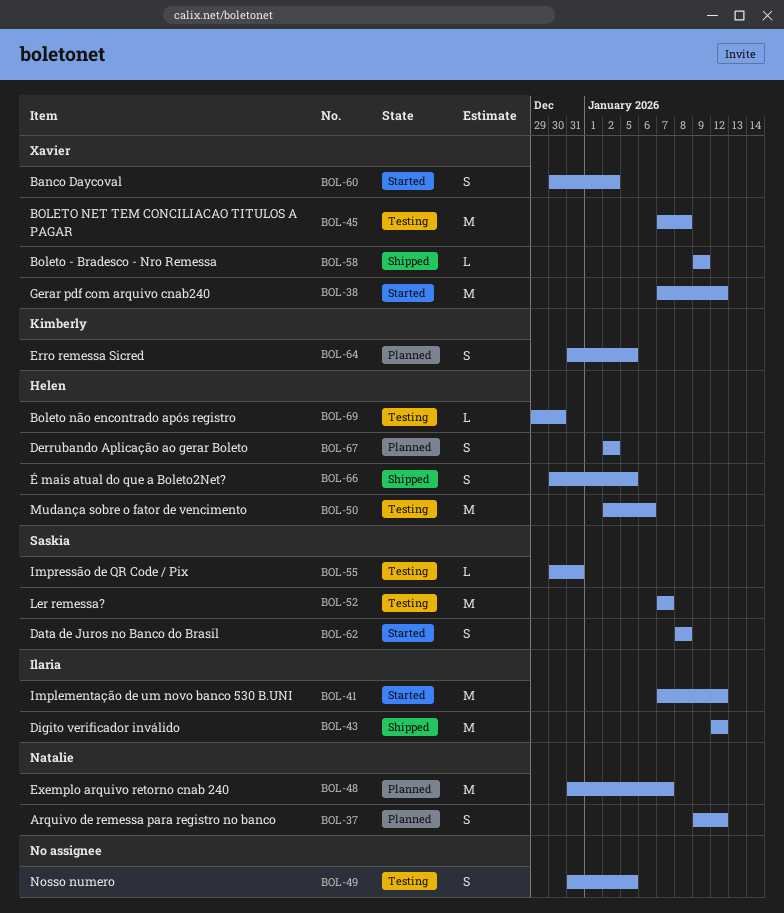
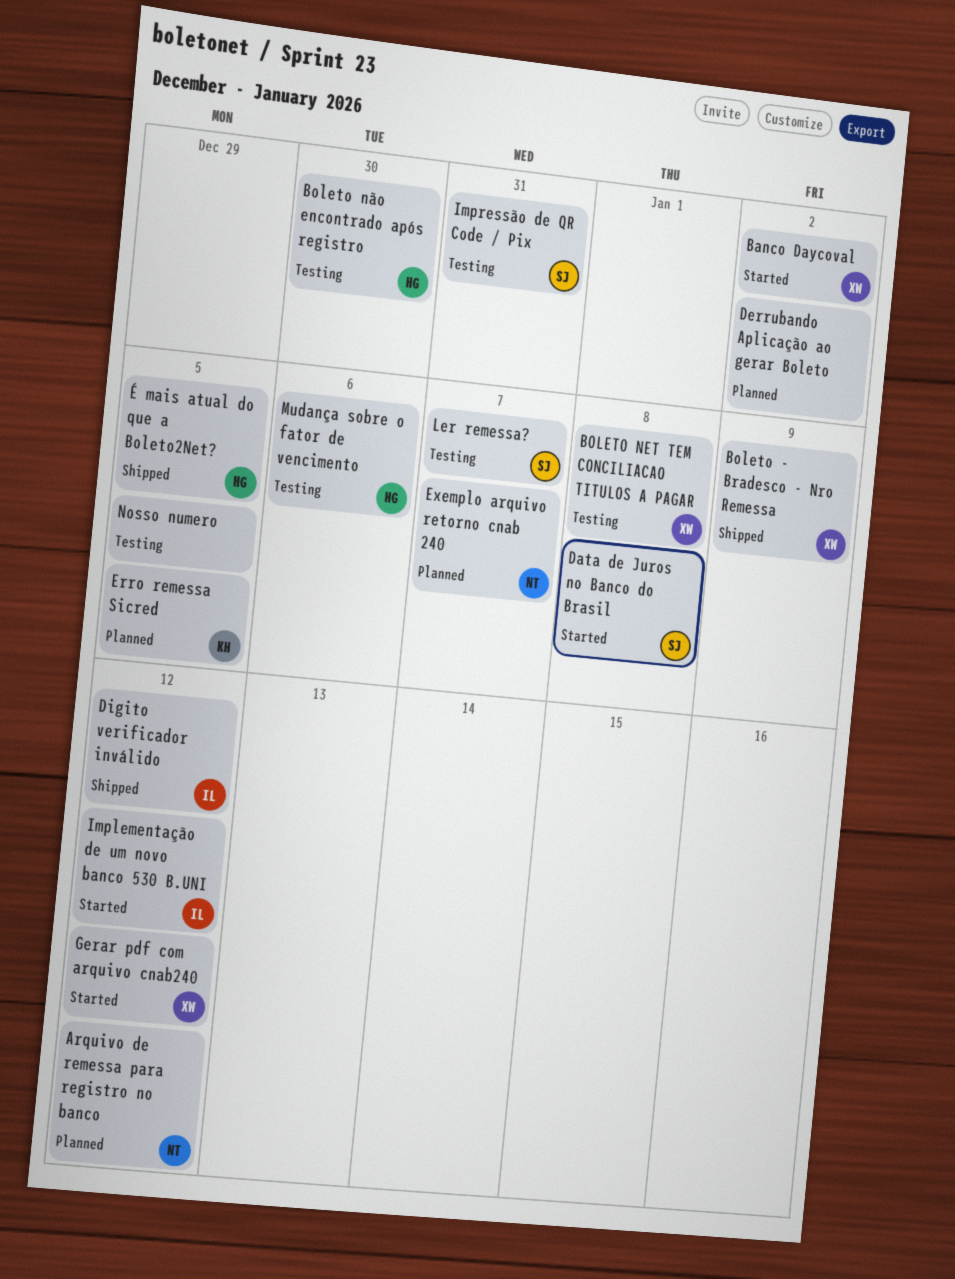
Derrubando Aplicação ao gerar Boleto, owner: Helen -> none

